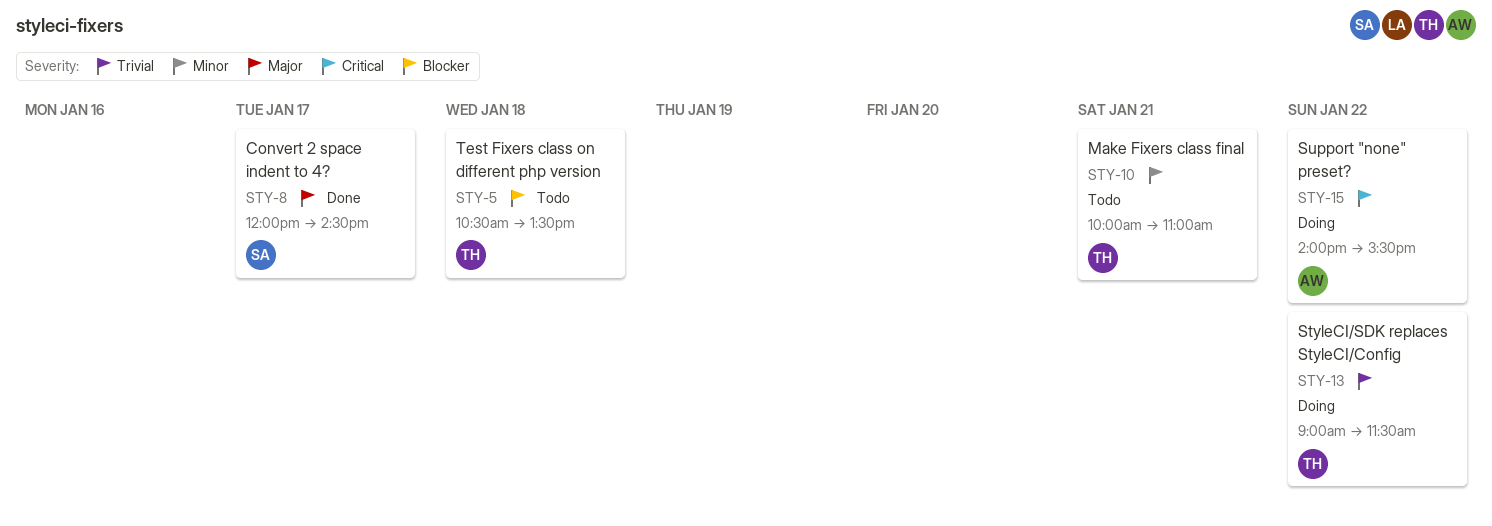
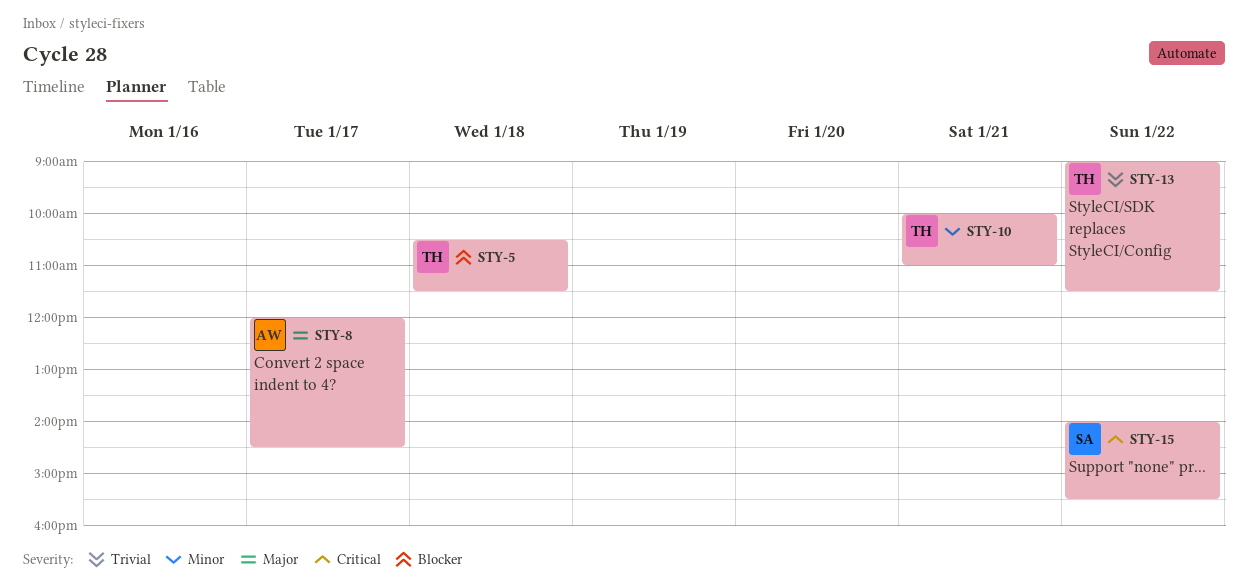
STY-5, ends: 13:30 -> 11:30
STY-8, owner: SA -> AW
STY-15, owner: AW -> SA

